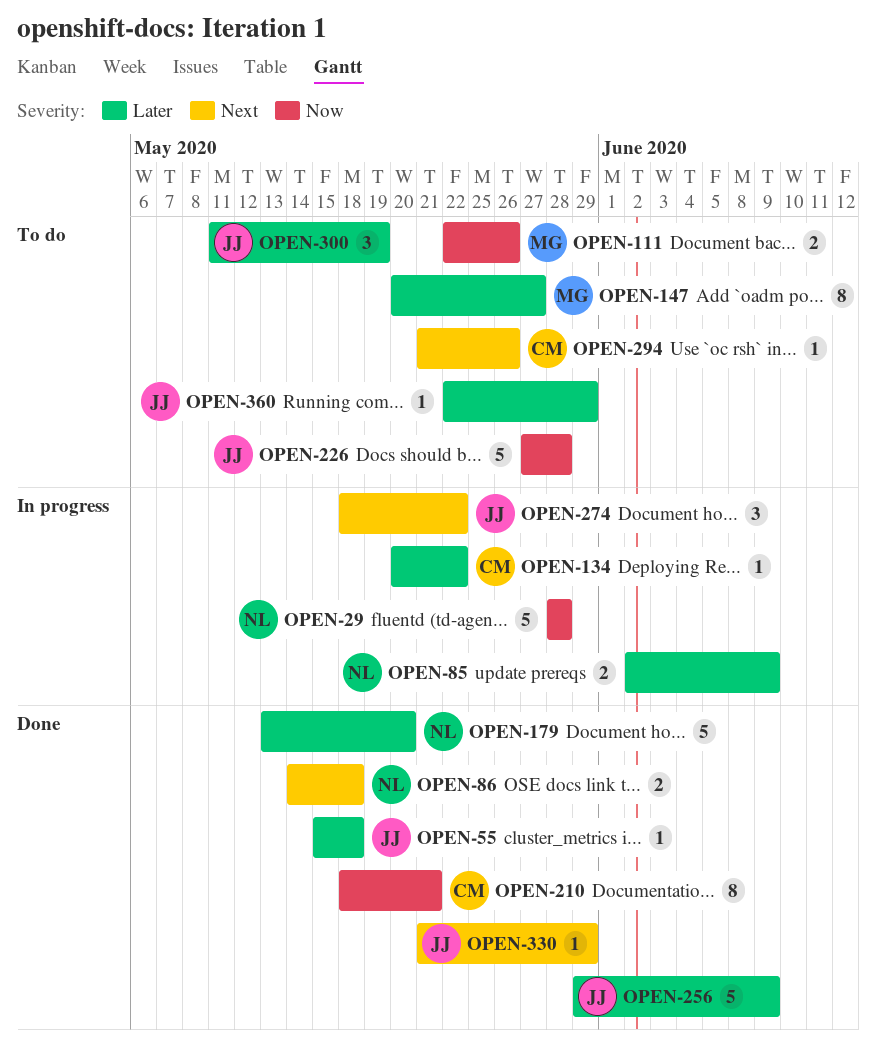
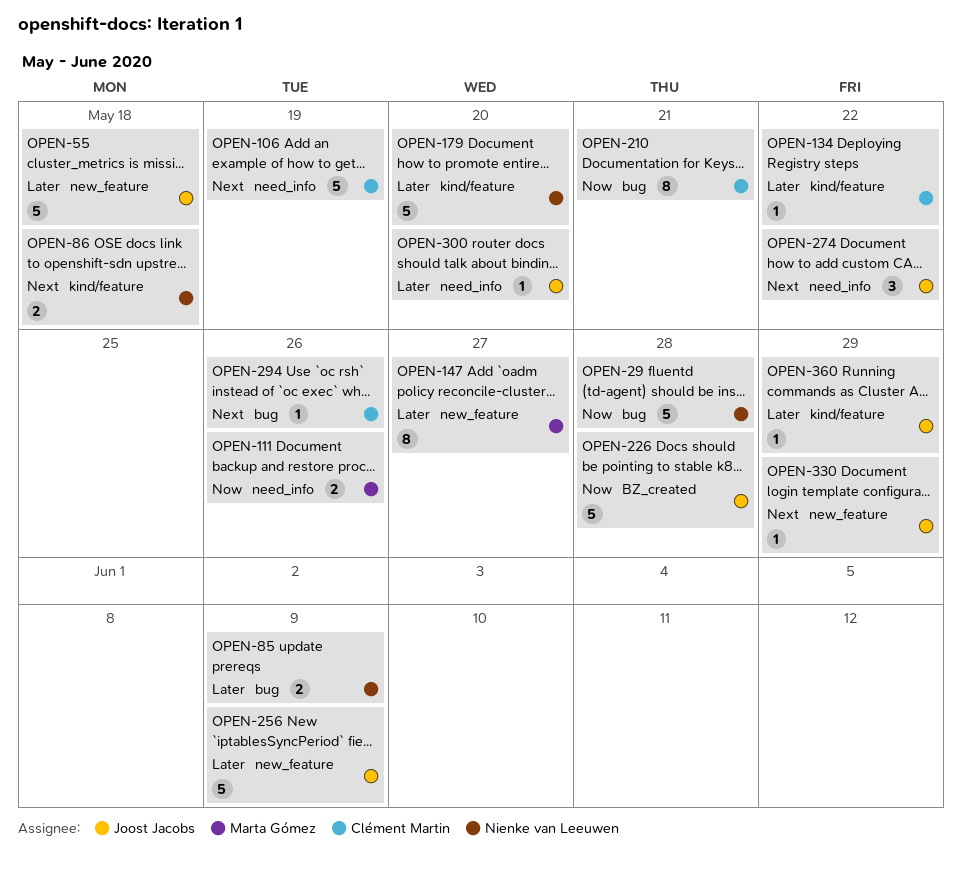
OPEN-55, estimate: 1 -> 5
OPEN-106: none -> present
OPEN-300, estimate: 3 -> 1
OPEN-300, due: May 19 -> May 20

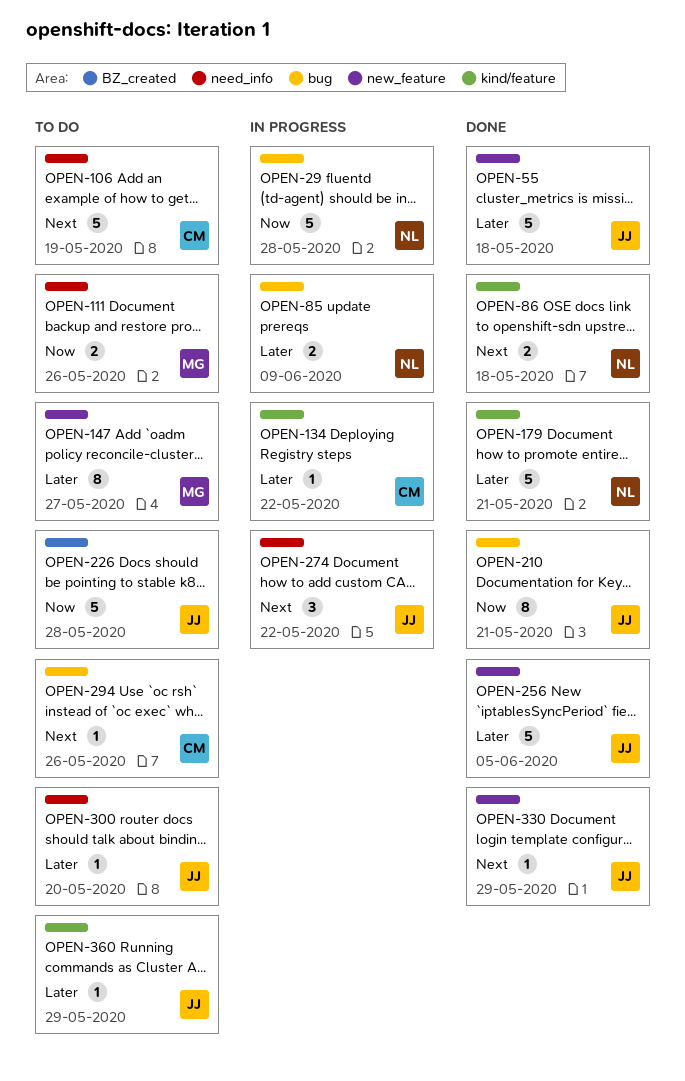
OPEN-179, due: May 20 -> May 21
OPEN-210, owner: Clément Martin -> Joost Jacobs
OPEN-256, due: Jun 9 -> Jun 5

